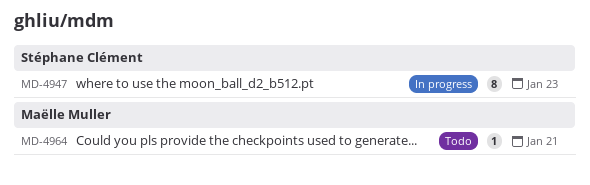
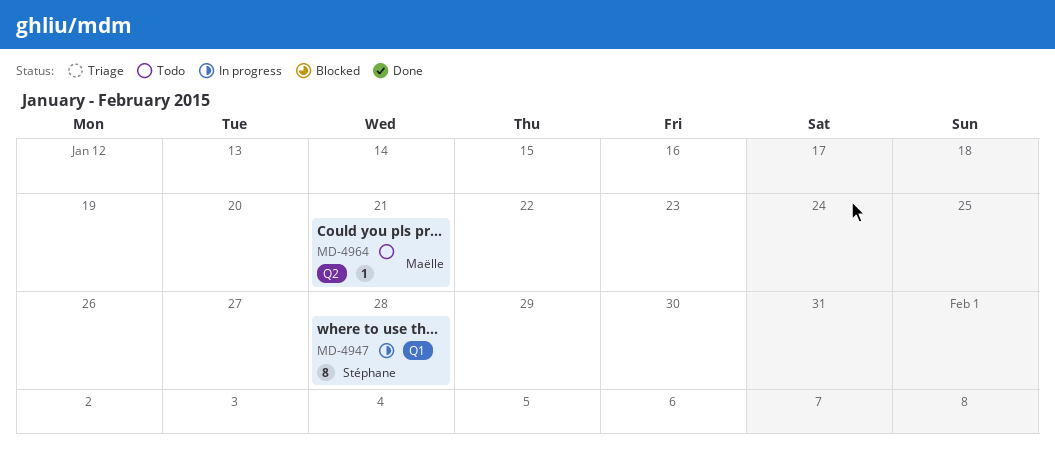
MD-4947, due: Jan 23 -> Jan 28

